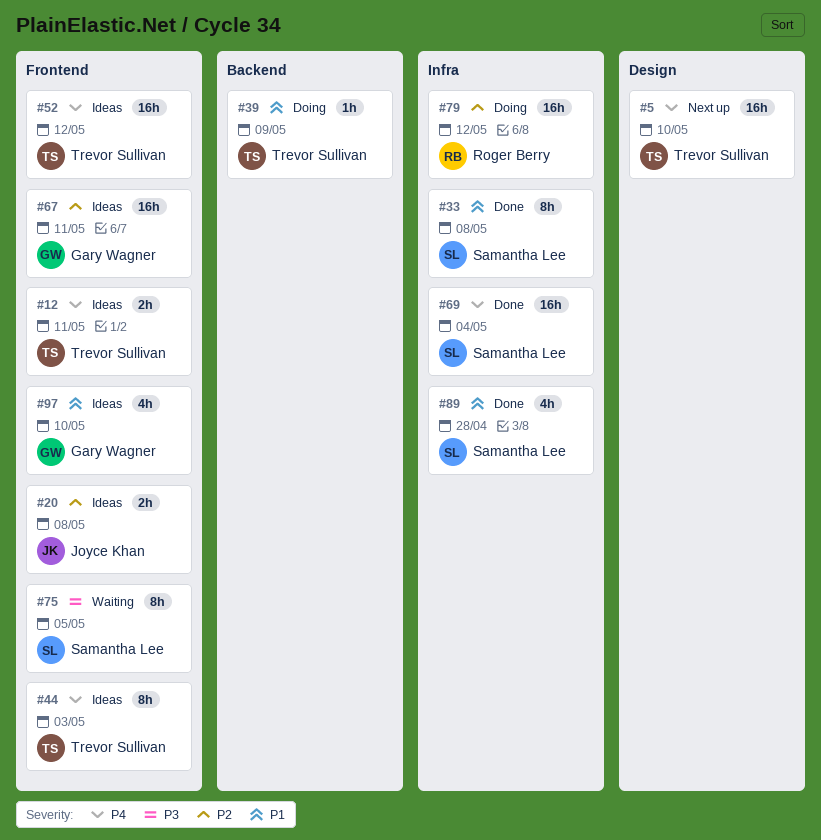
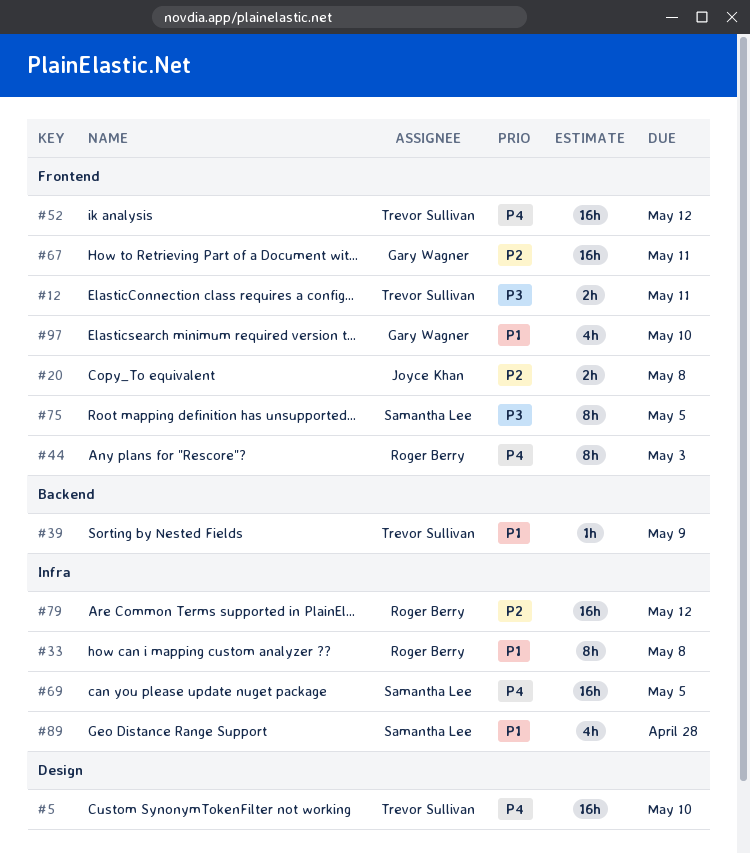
#12, priority: P4 -> P3
#33, owner: Samantha Lee -> Roger Berry
#44, owner: Trevor Sullivan -> Roger Berry
#69, due: May 4 -> May 5

